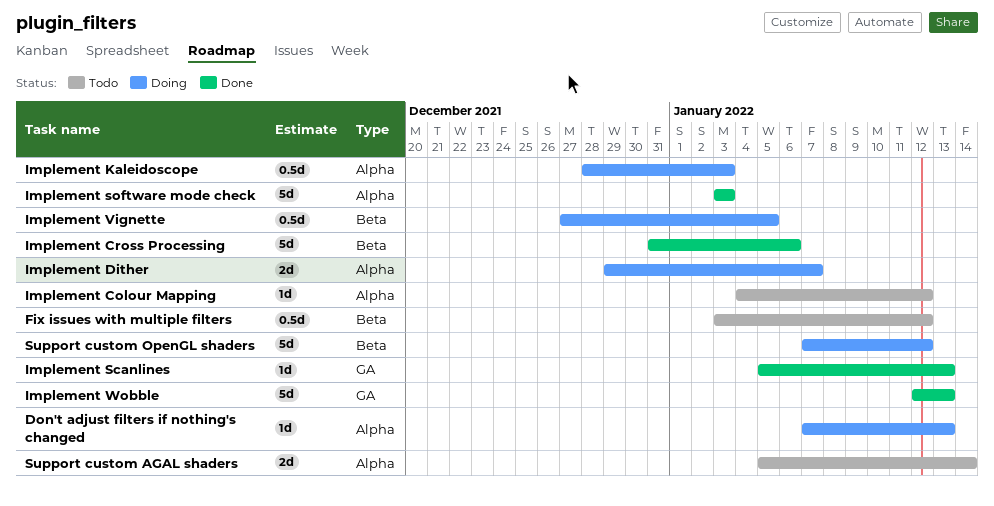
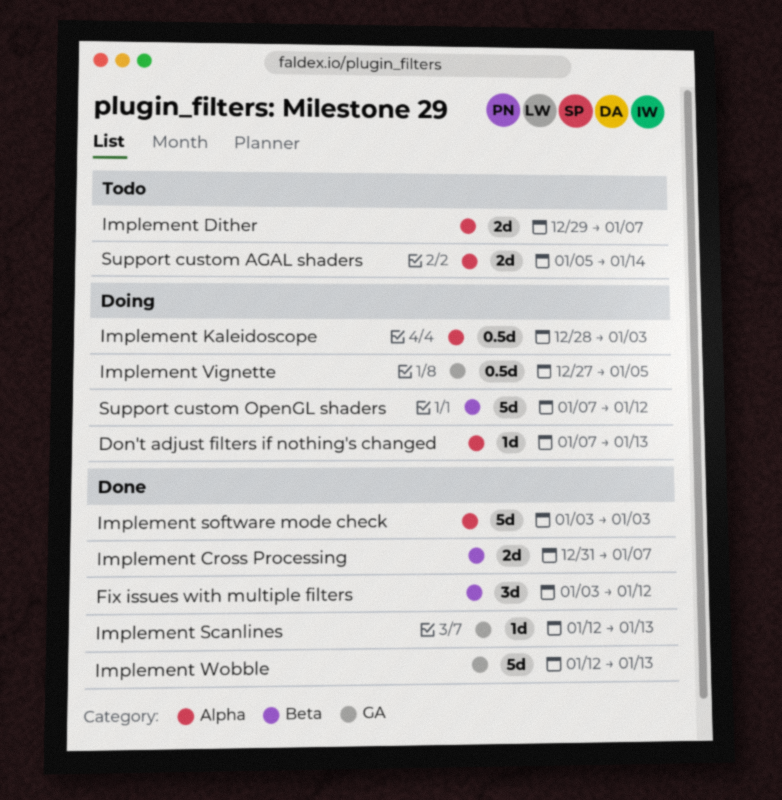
Fix issues with multiple filters, status: Todo -> Done
Fix issues with multiple filters, estimate: 0.5d -> 3d
Implement Colour Mapping: present -> none
Implement Cross Processing, estimate: 5d -> 2d
Implement Cross Processing, due: Jan 6 -> Jan 7
Implement Dither, status: Doing -> Todo
Implement Scanlines, start: Jan 5 -> Jan 12
Implement Vignette, label: Beta -> GA

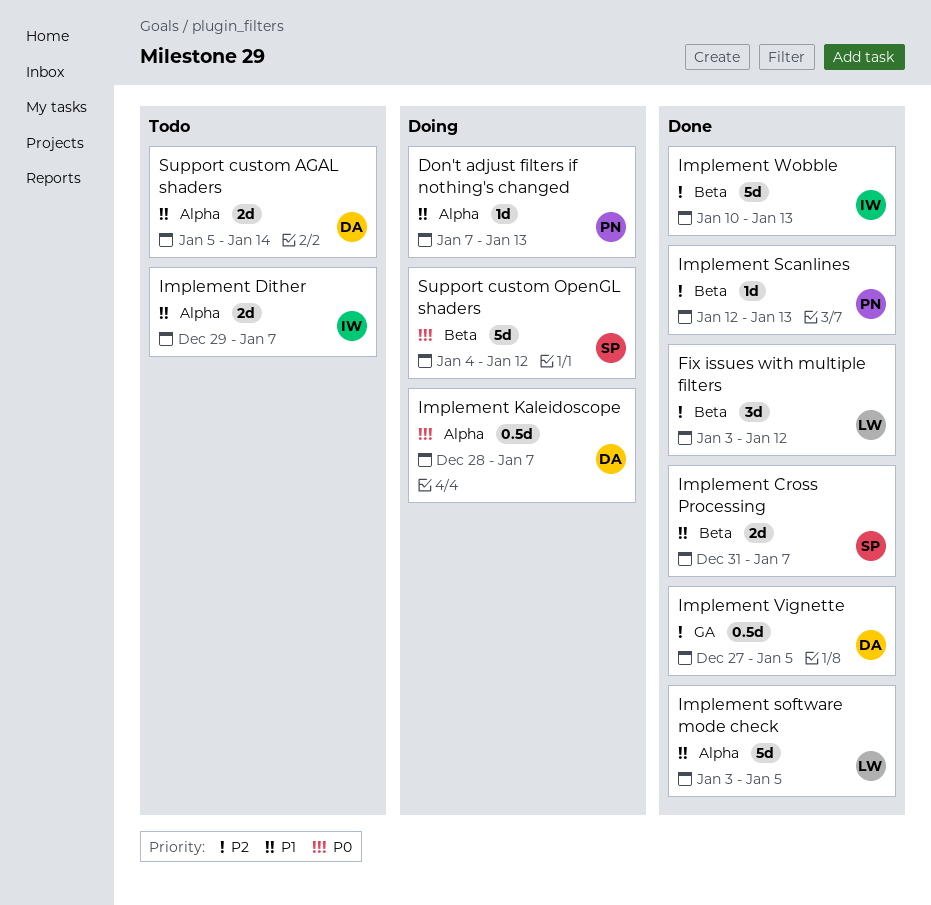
Implement Kaleidoscope, due: Jan 3 -> Jan 7
Implement Scanlines, label: GA -> Beta
Implement software mode check, due: Jan 3 -> Jan 5
Implement Vignette, status: Doing -> Done
Implement Wobble, label: GA -> Beta
Implement Wobble, start: Jan 12 -> Jan 10
Support custom OpenGL shaders, start: Jan 7 -> Jan 4

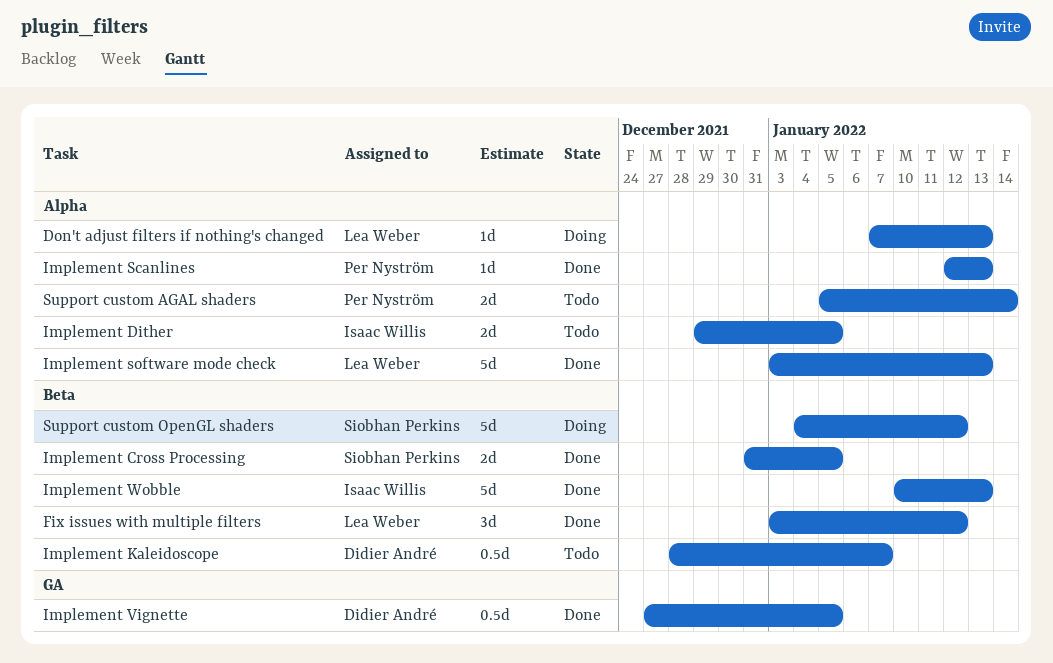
Don't adjust filters if nothing's changed, owner: Per Nyström -> Lea Weber
Implement Cross Processing, due: Jan 7 -> Jan 5
Implement Dither, due: Jan 7 -> Jan 5
Implement Kaleidoscope, status: Doing -> Todo
Implement Kaleidoscope, label: Alpha -> Beta
Implement Scanlines, label: Beta -> Alpha
Implement software mode check, due: Jan 5 -> Jan 13
Support custom AGAL shaders, owner: Didier André -> Per Nyström

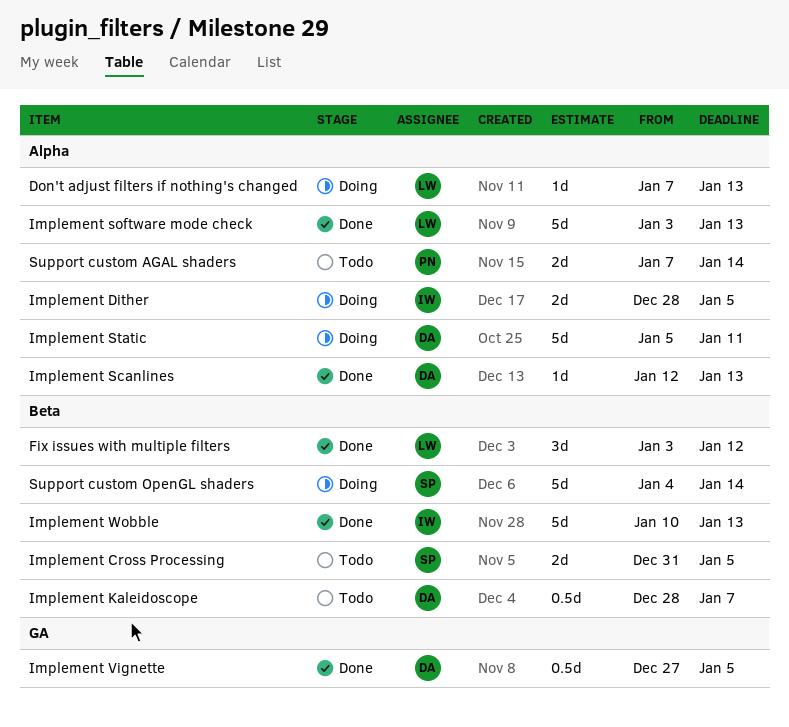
Implement Cross Processing, status: Done -> Todo
Implement Dither, status: Todo -> Doing
Implement Dither, start: Dec 29 -> Dec 28
Implement Scanlines, owner: Per Nyström -> Didier André
Implement Static: none -> present
Support custom AGAL shaders, start: Jan 5 -> Jan 7
Support custom OpenGL shaders, due: Jan 12 -> Jan 14

